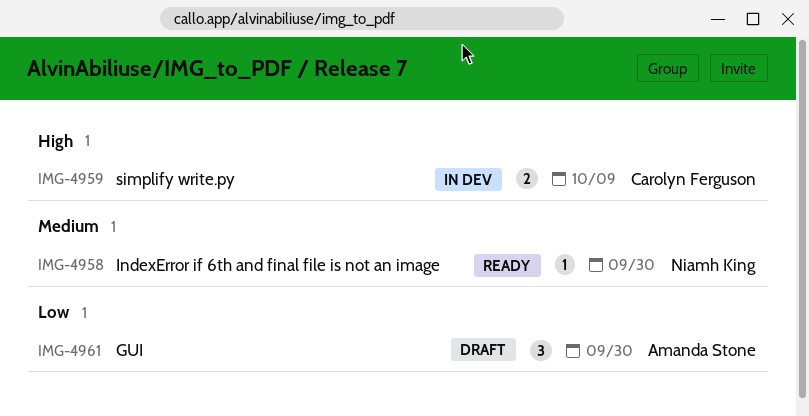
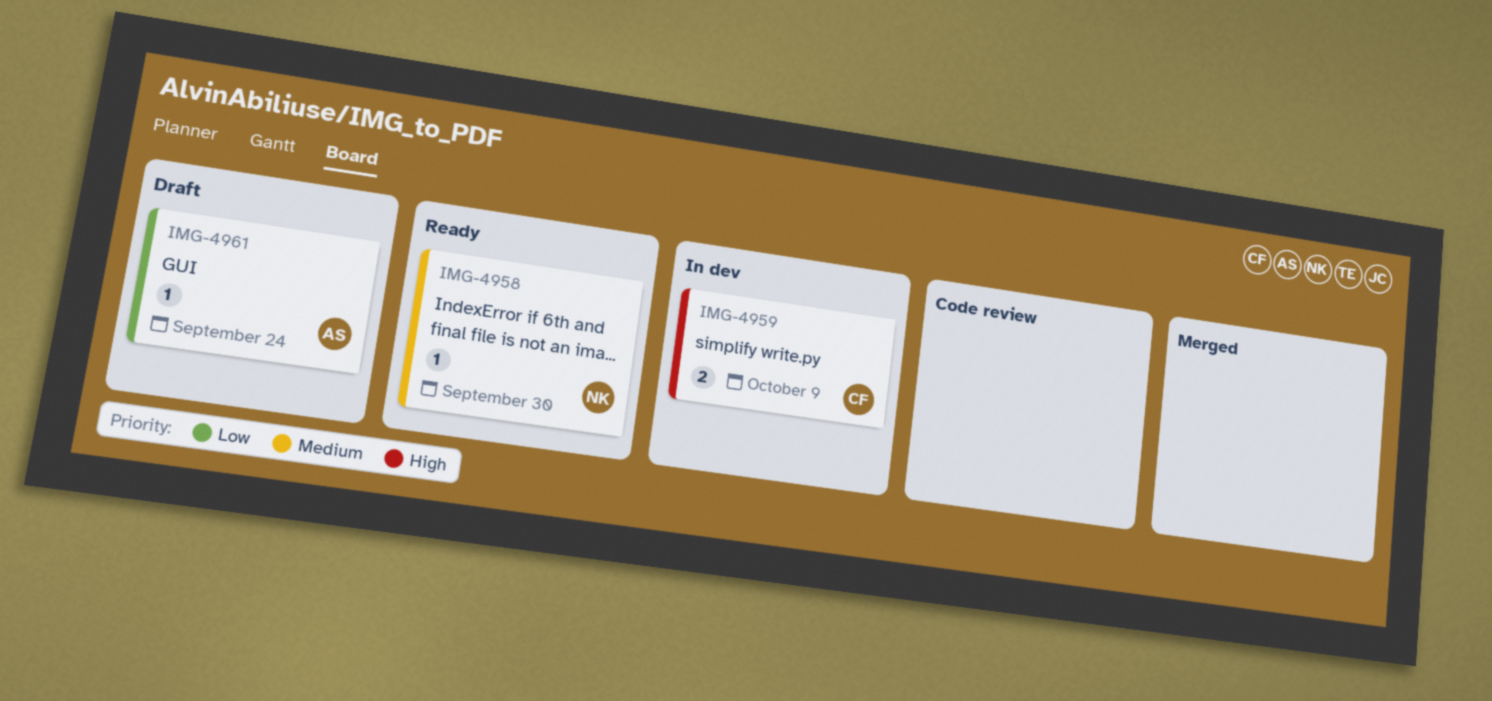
IMG-4961, estimate: 3 -> 1
IMG-4961, due: Sep 30 -> Sep 24

